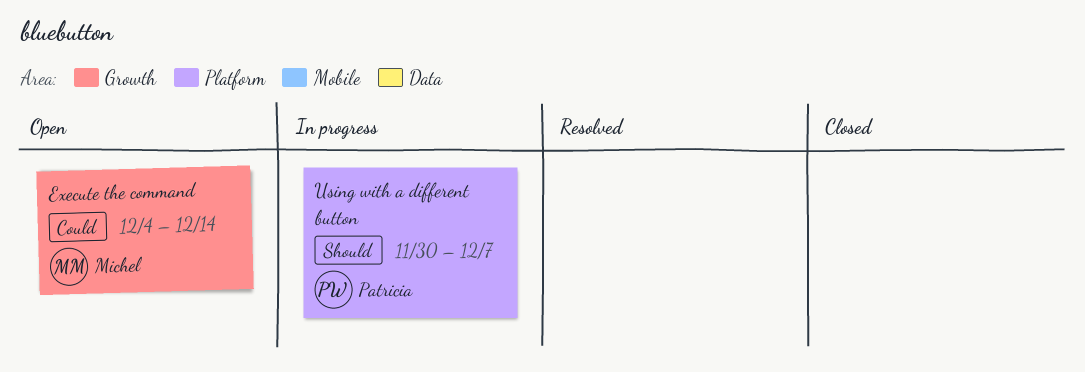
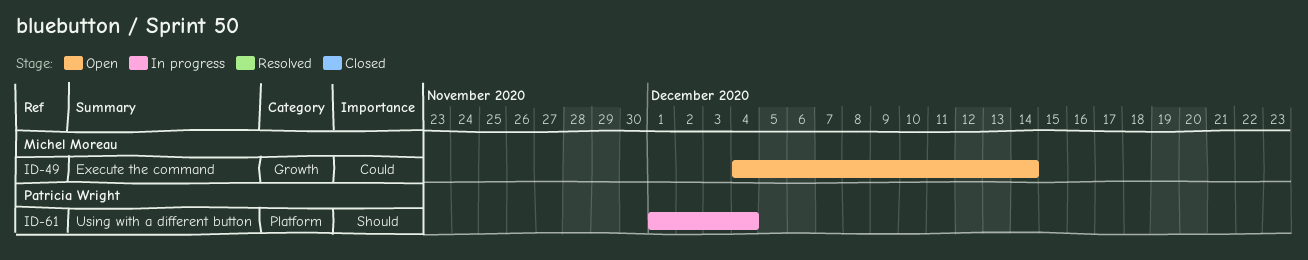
Using with a different button, start: Nov 30 -> Dec 1
Using with a different button, due: Dec 7 -> Dec 4

